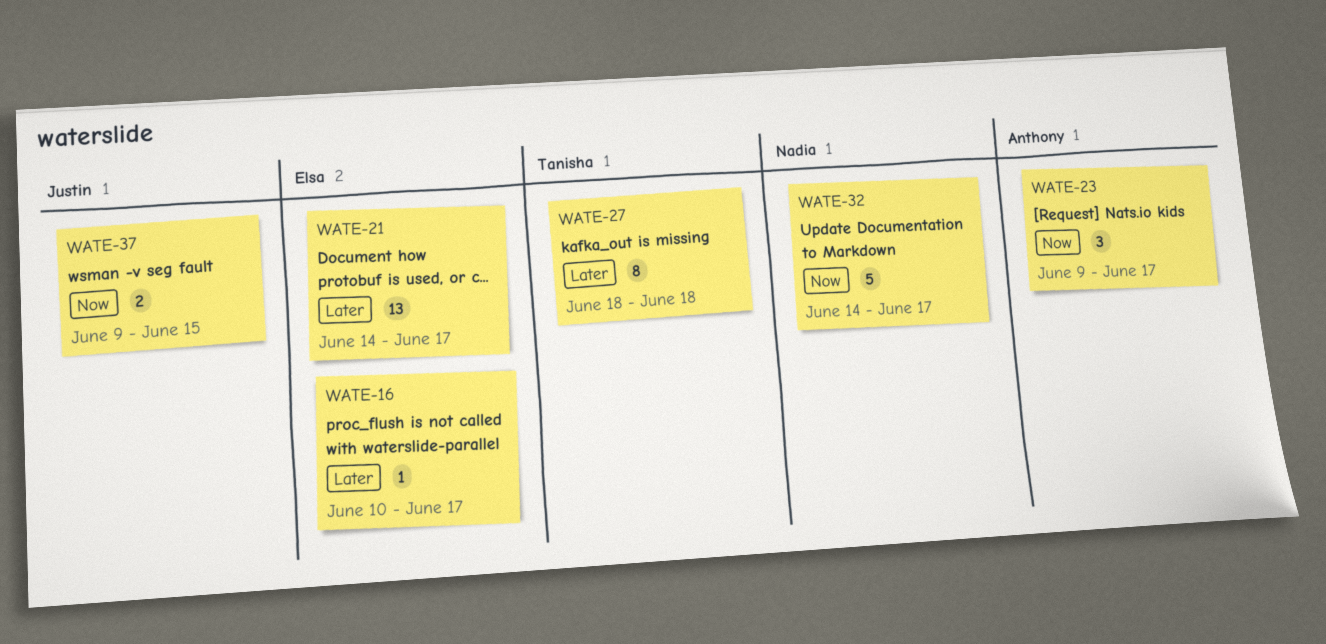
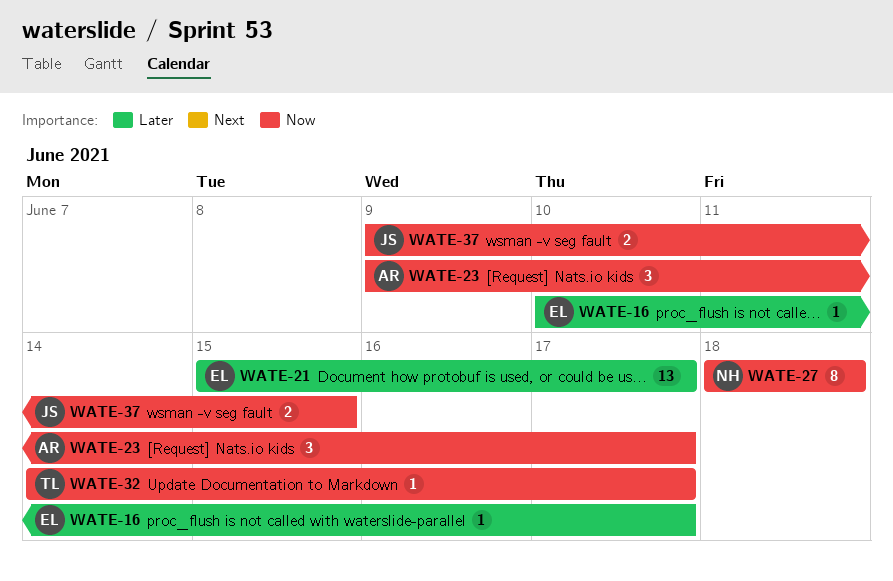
WATE-21, start: Jun 14 -> Jun 15
WATE-27, owner: Tanisha -> Nadia
WATE-27, priority: Later -> Now
WATE-32, owner: Nadia -> Tanisha
WATE-32, estimate: 5 -> 1

